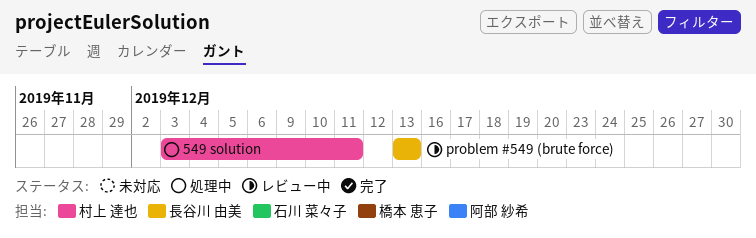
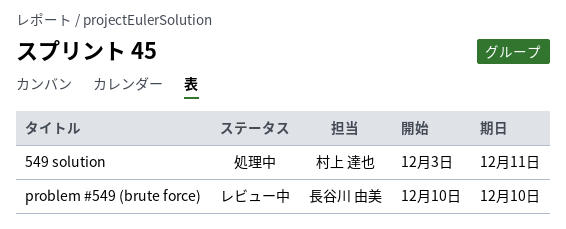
problem #549 (brute force), start: Dec 13 -> Dec 10
problem #549 (brute force), due: Dec 13 -> Dec 10

